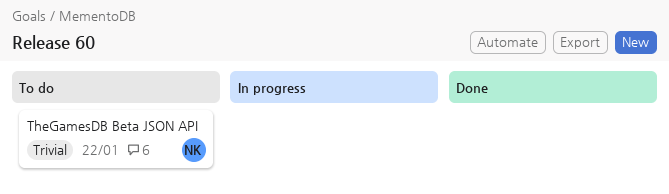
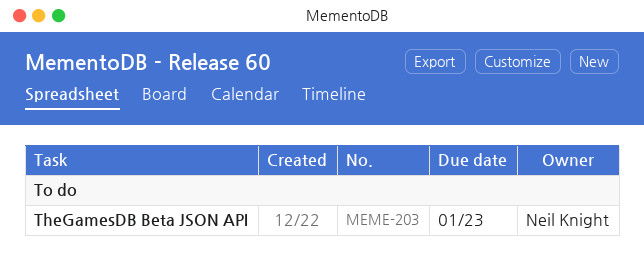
TheGamesDB Beta JSON API, due: Jan 22 -> Jan 23

